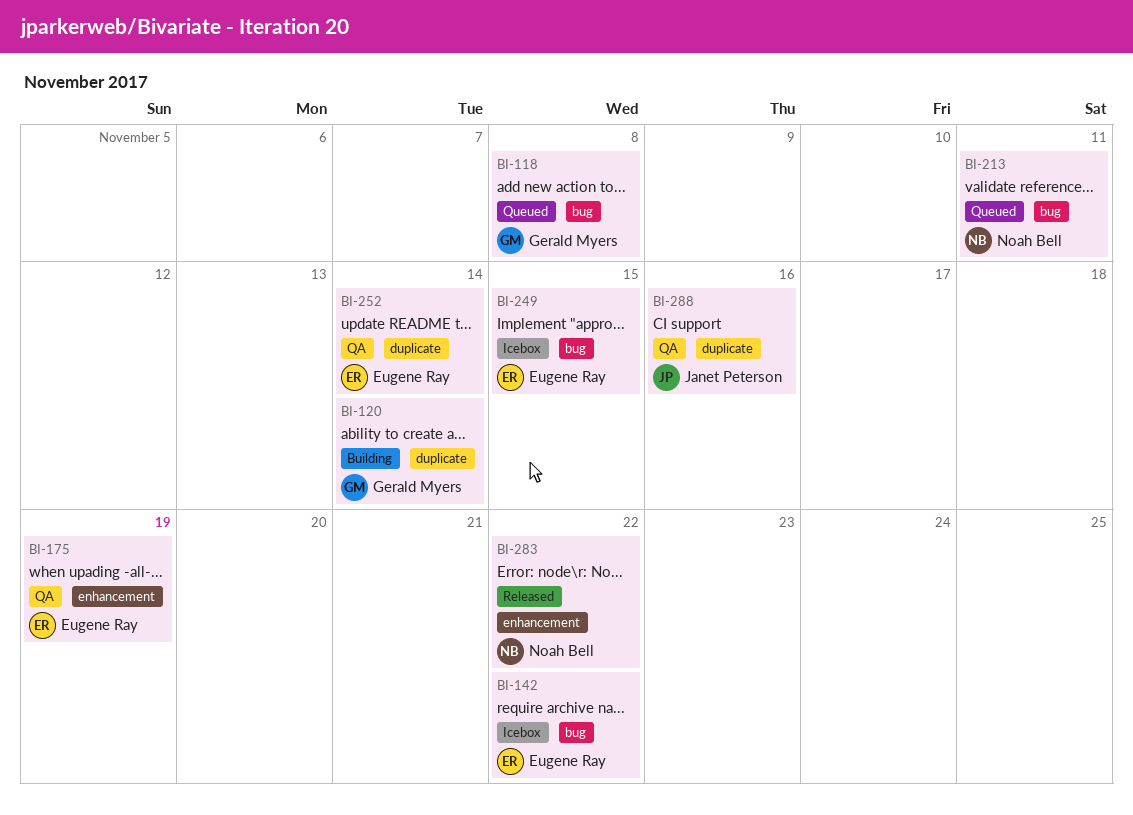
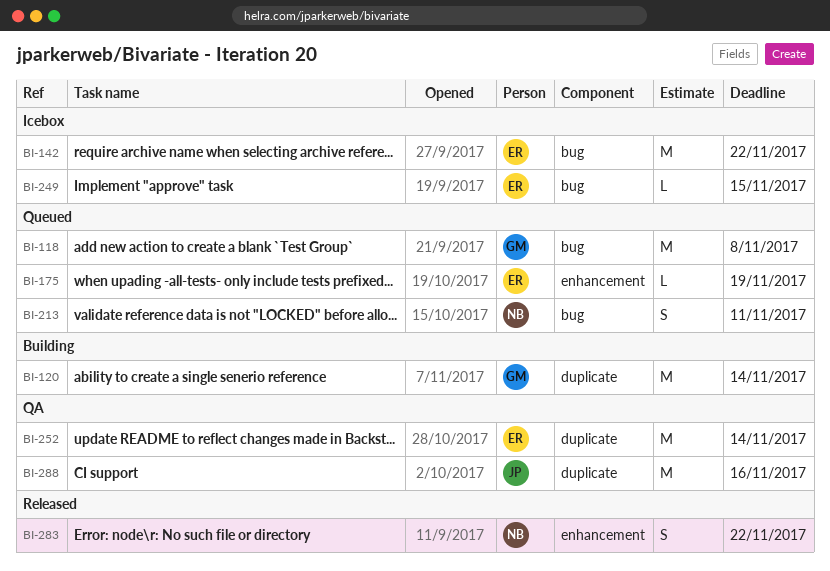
BI-175, status: QA -> Queued

